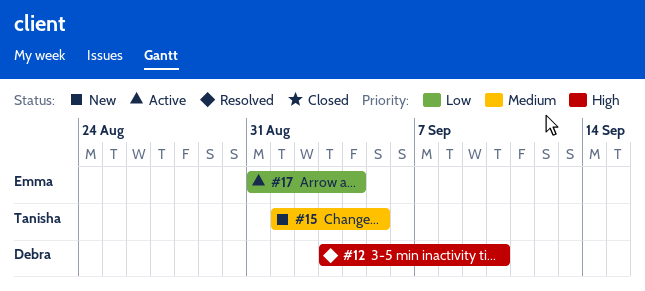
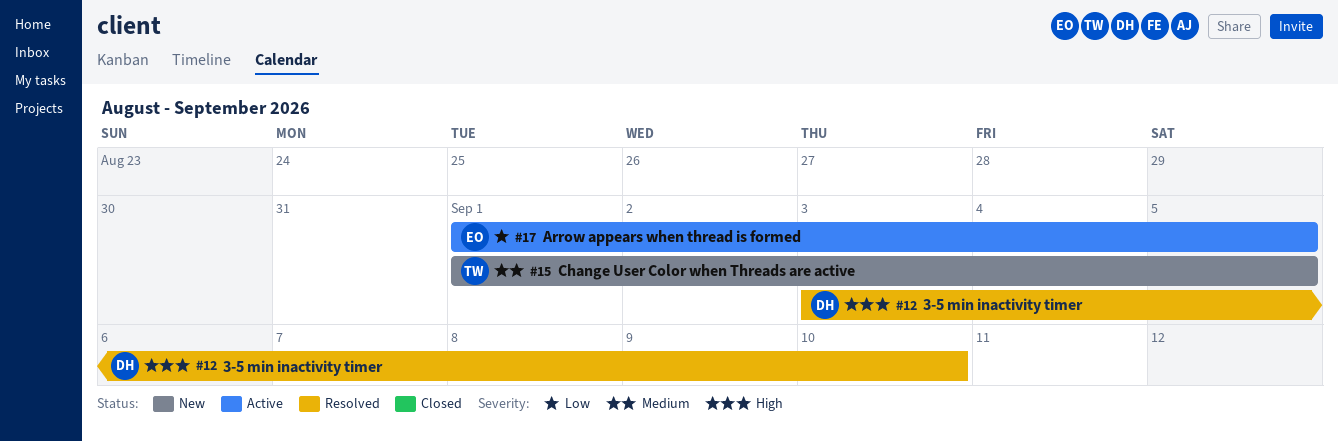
#17, start: Aug 31 -> Sep 1
#17, due: Sep 4 -> Sep 5

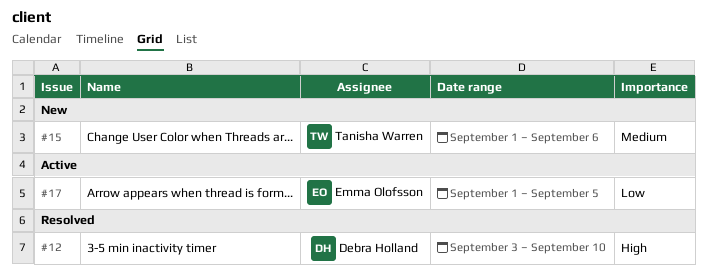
#15, due: Sep 5 -> Sep 6

